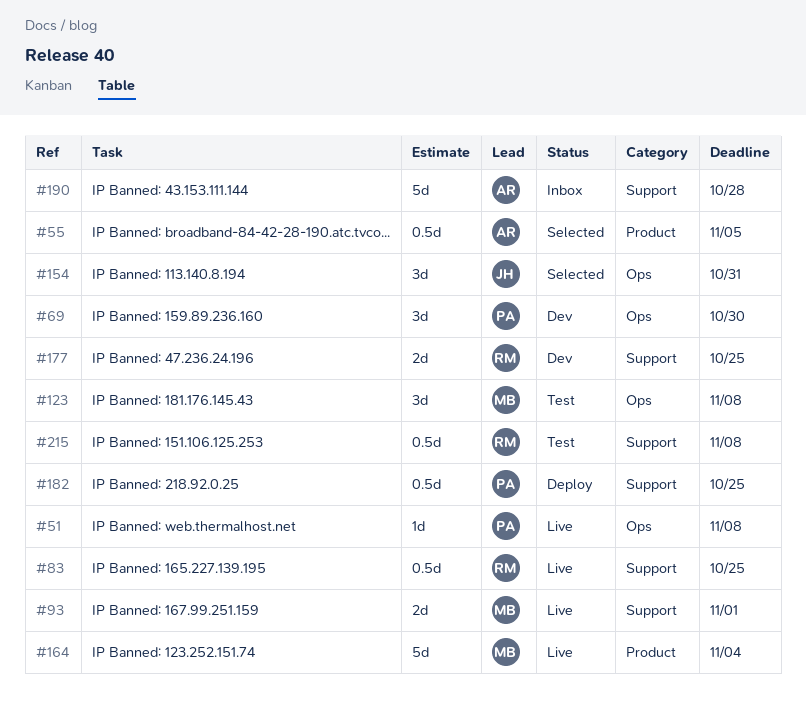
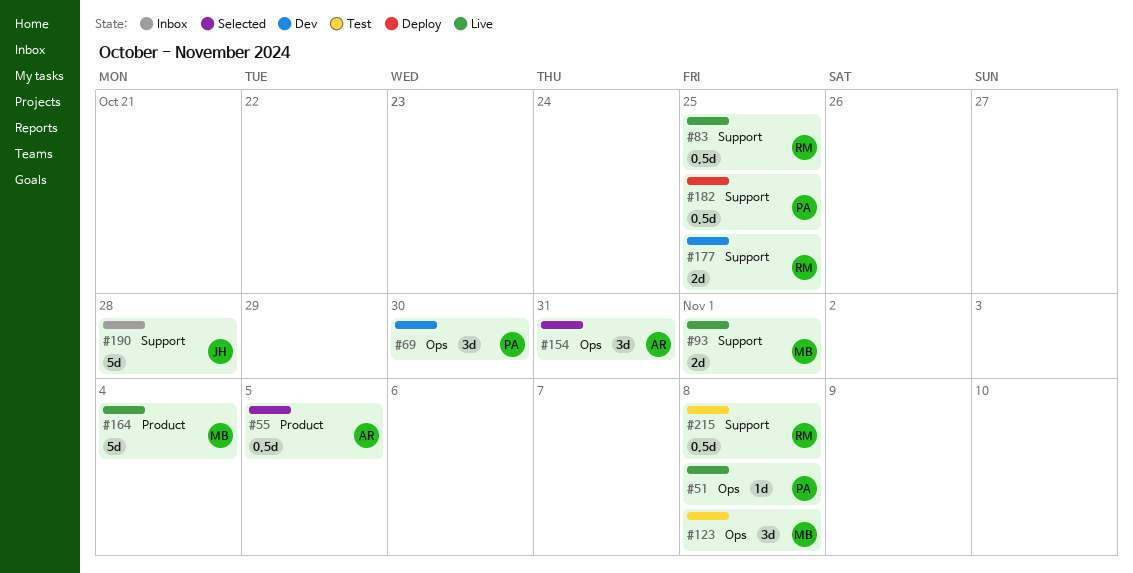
#154, owner: JH -> AR
#190, owner: AR -> JH

